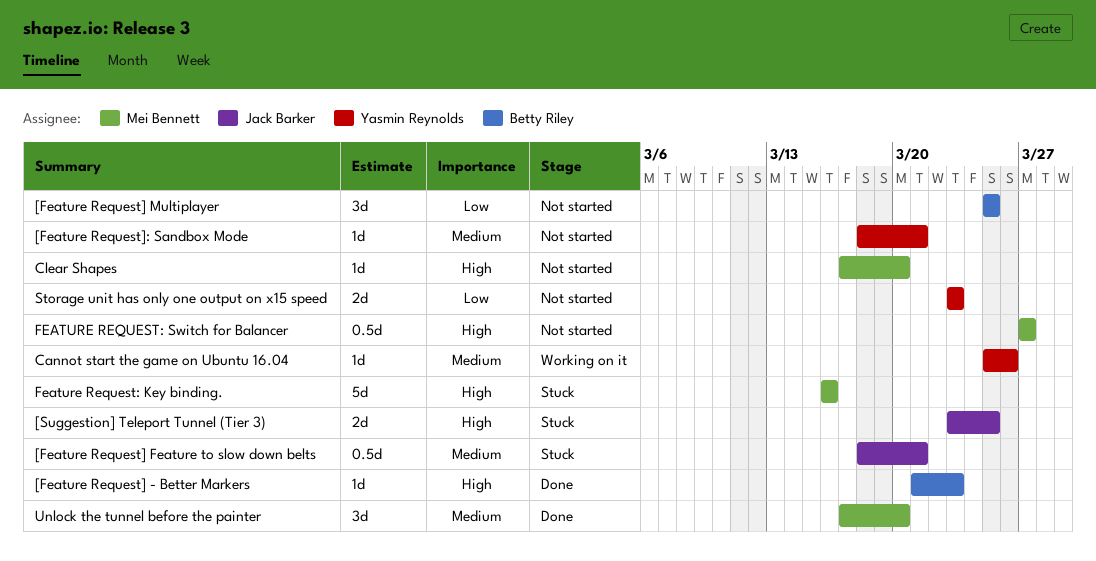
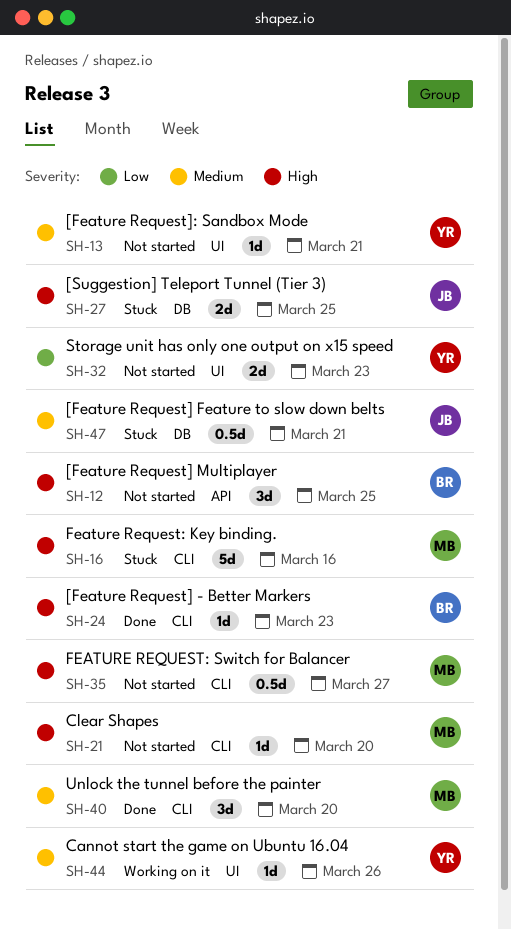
[Feature Request] Multiplayer, priority: Low -> High

